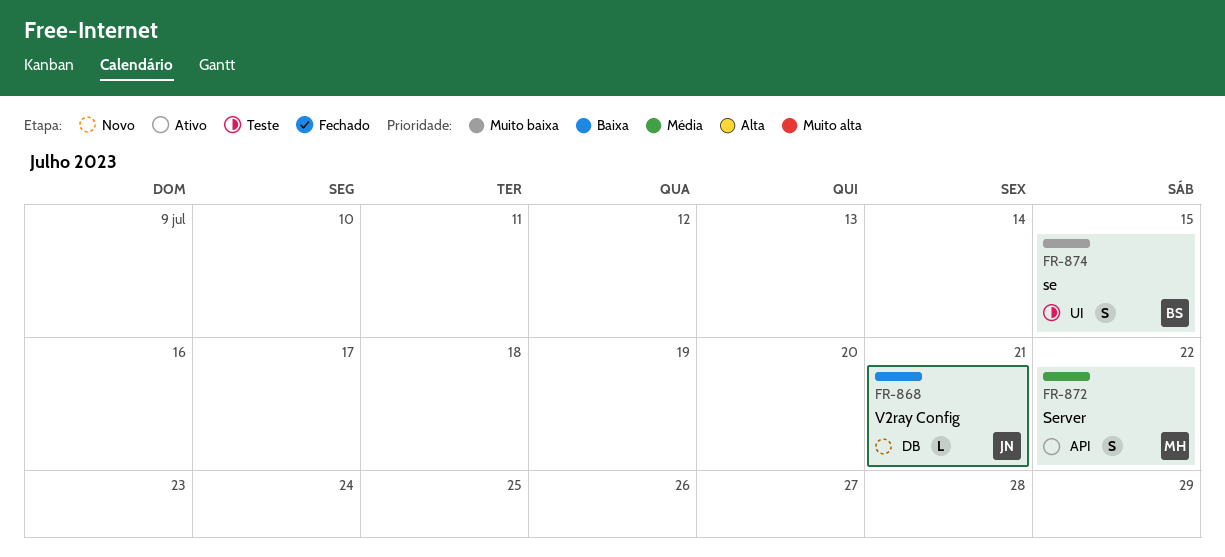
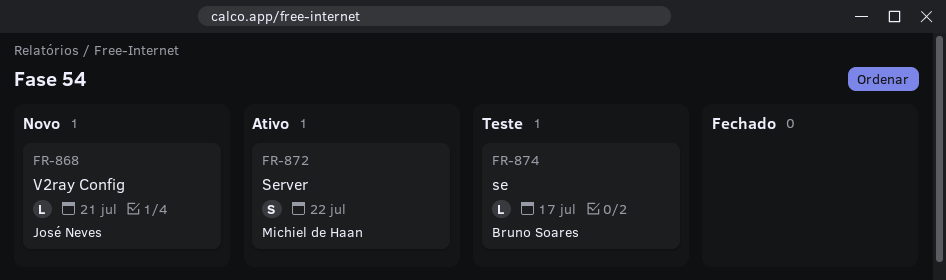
FR-874, estimate: S -> L
FR-874, due: Jul 15 -> Jul 17

